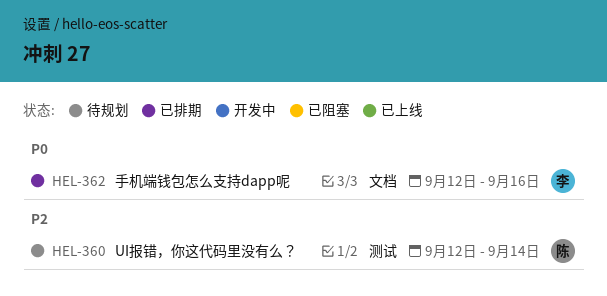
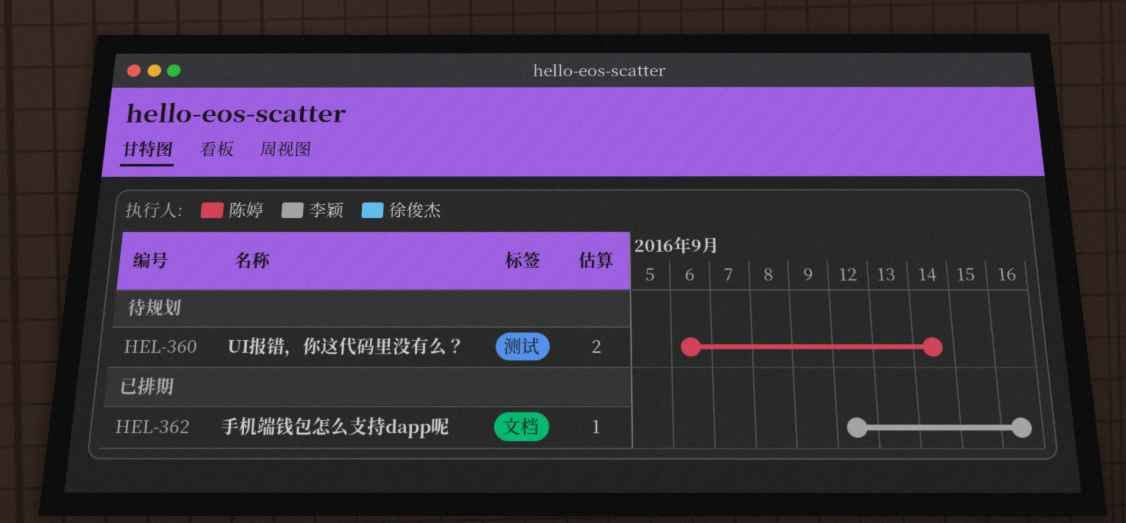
HEL-360, start: Sep 12 -> Sep 6

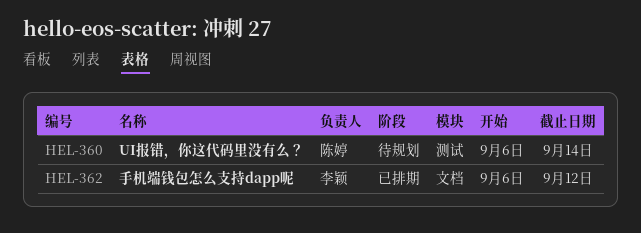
HEL-362, start: Sep 12 -> Sep 6
HEL-362, due: Sep 16 -> Sep 12

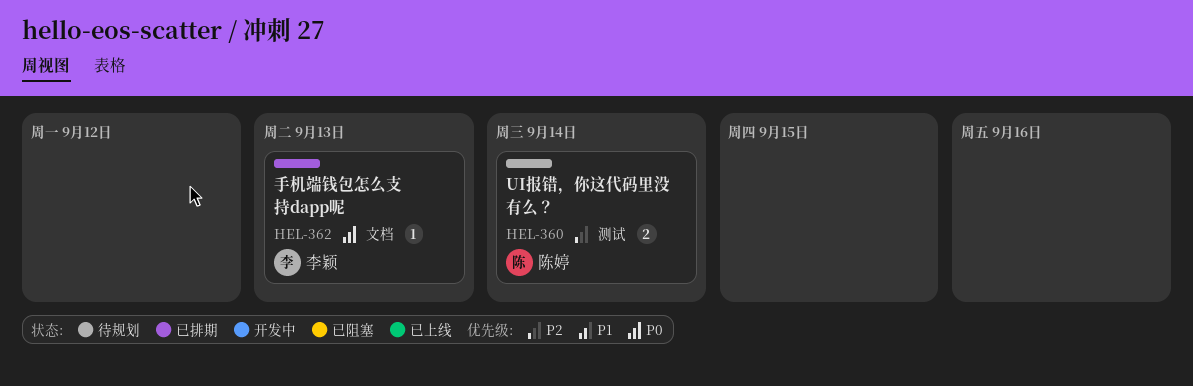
HEL-362, due: Sep 12 -> Sep 13

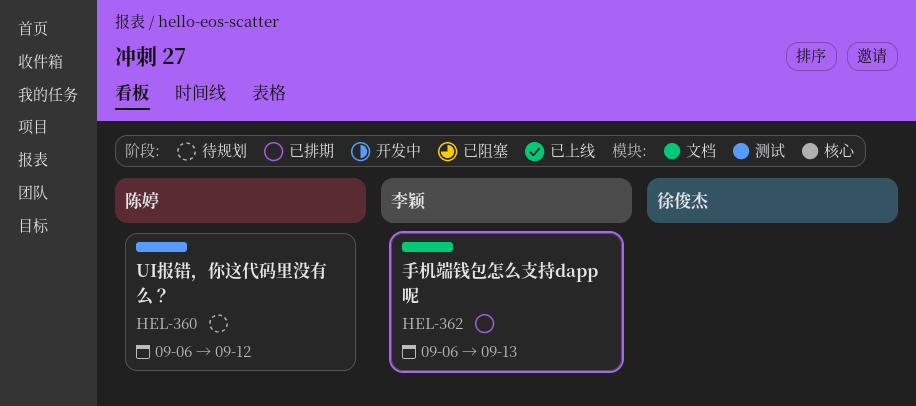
HEL-360, due: Sep 14 -> Sep 12

